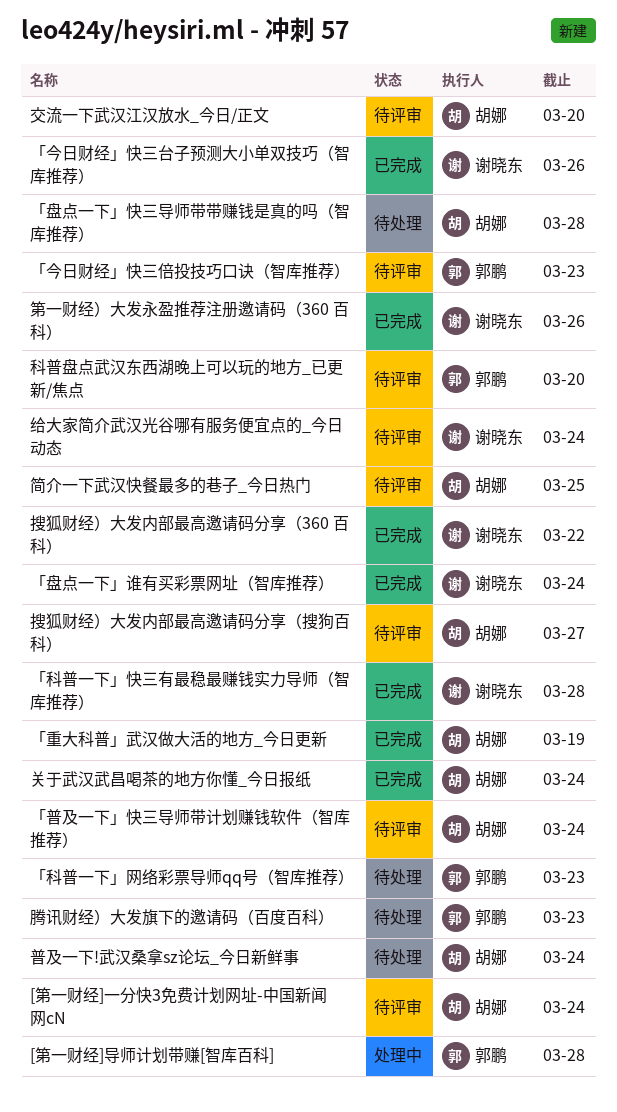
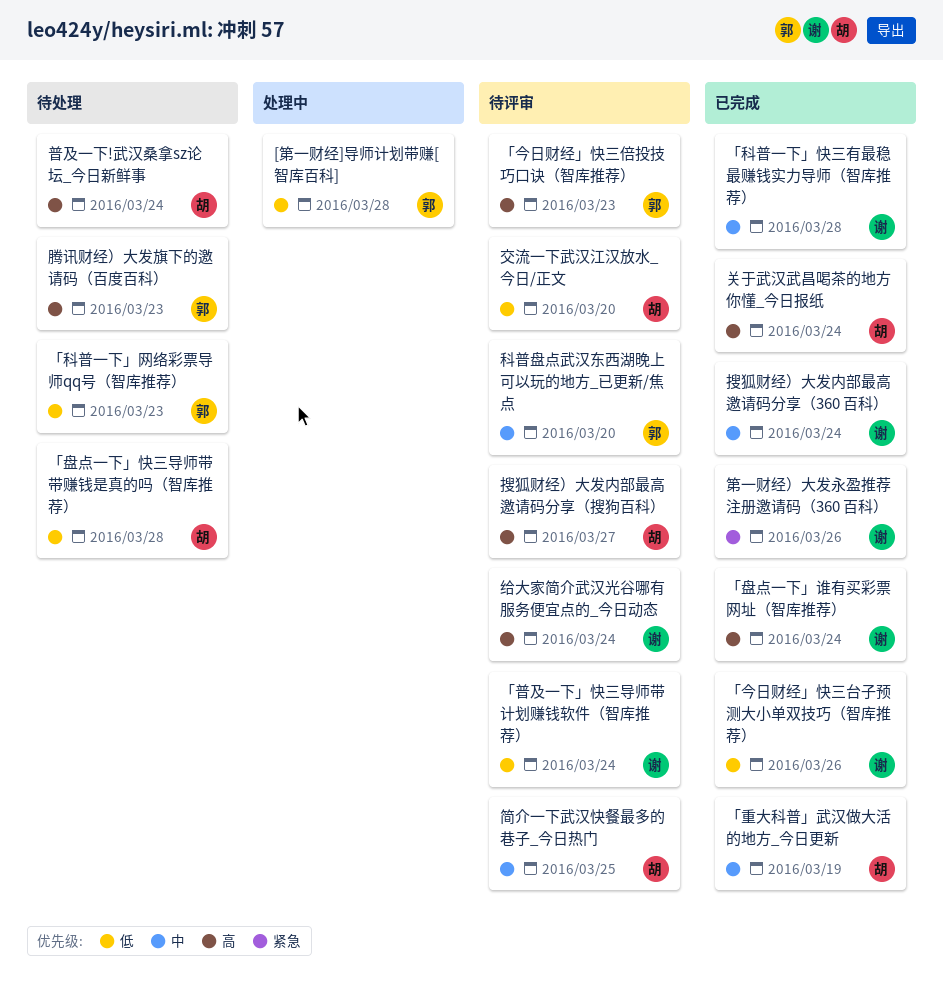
[第一财经]一分快3免费计划网址-中国新闻网cN: present -> none
「普及一下」快三导师带计划赚钱软件（智库推荐）, owner: 胡娜 -> 谢晓东
搜狐财经）大发内部最高邀请码分享（360 百科）, due: Mar 22 -> Mar 24

